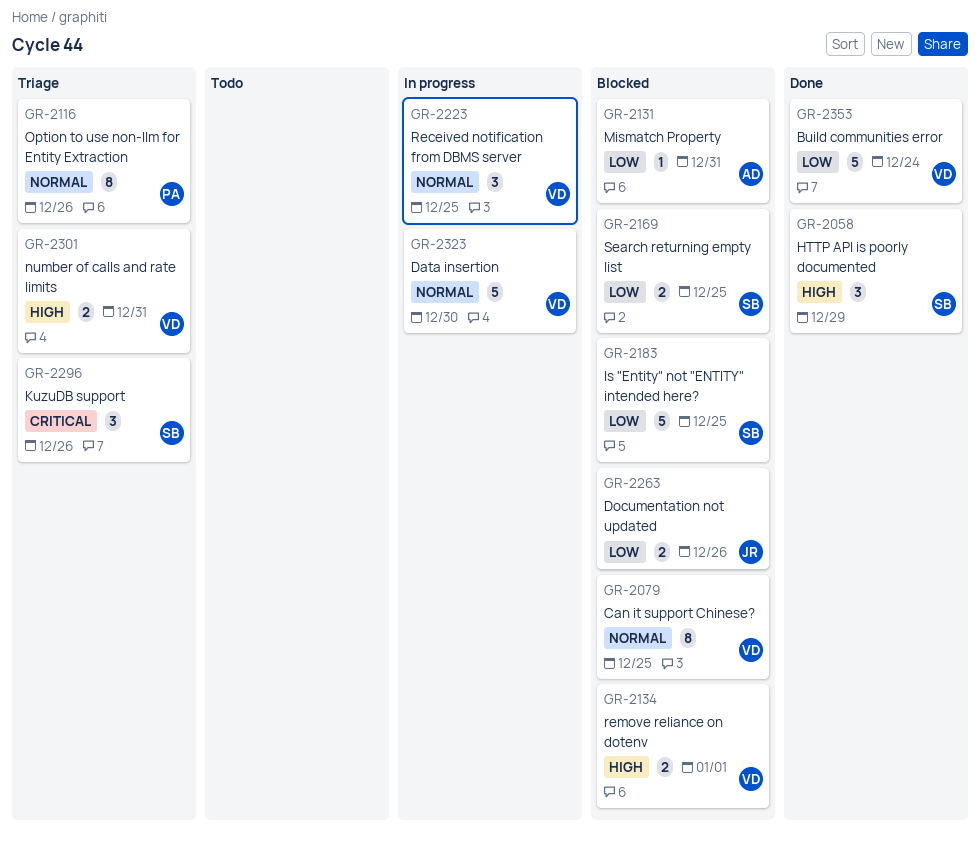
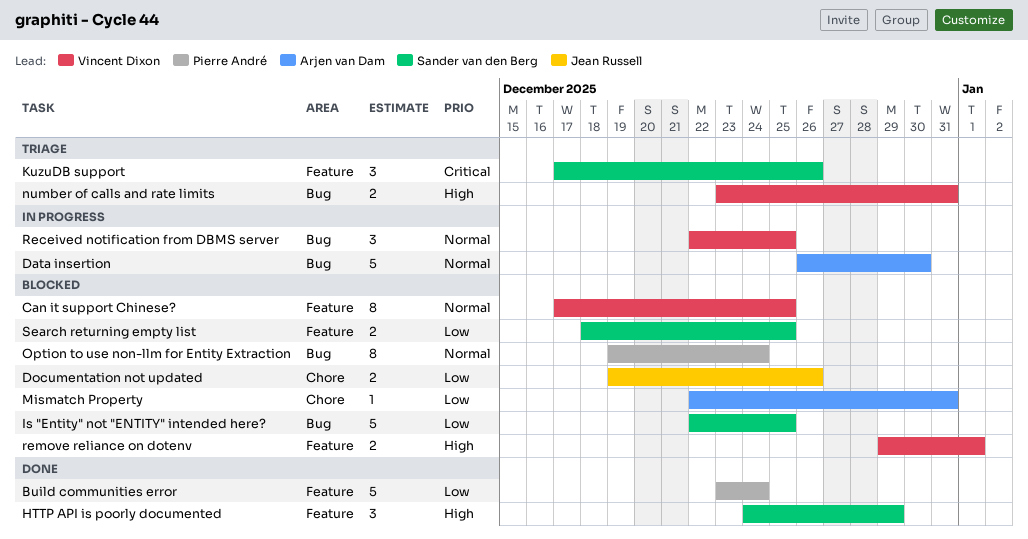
Build communities error, owner: Vincent Dixon -> Pierre André
Data insertion, owner: Vincent Dixon -> Arjen van Dam
Option to use non-llm for Entity Extraction, status: Triage -> Blocked
Option to use non-llm for Entity Extraction, due: Dec 26 -> Dec 24

